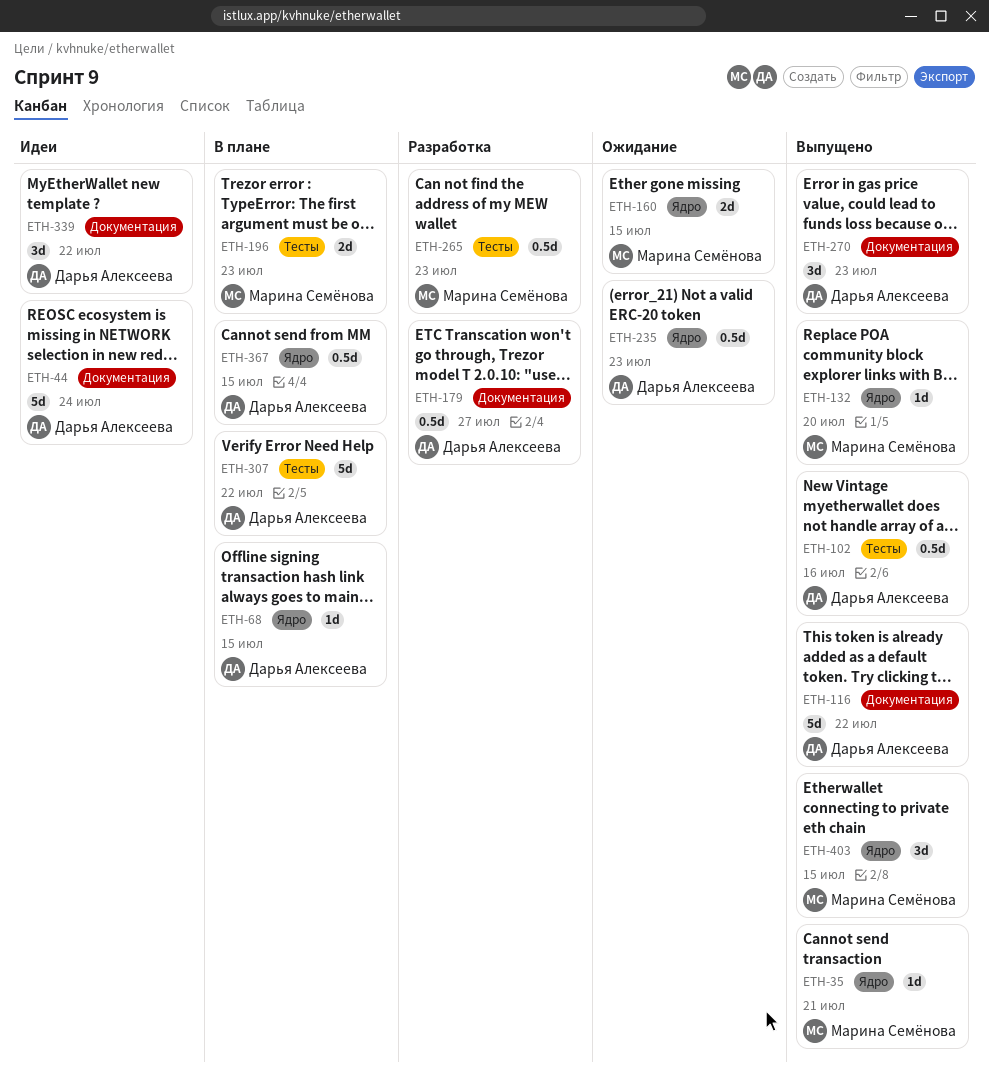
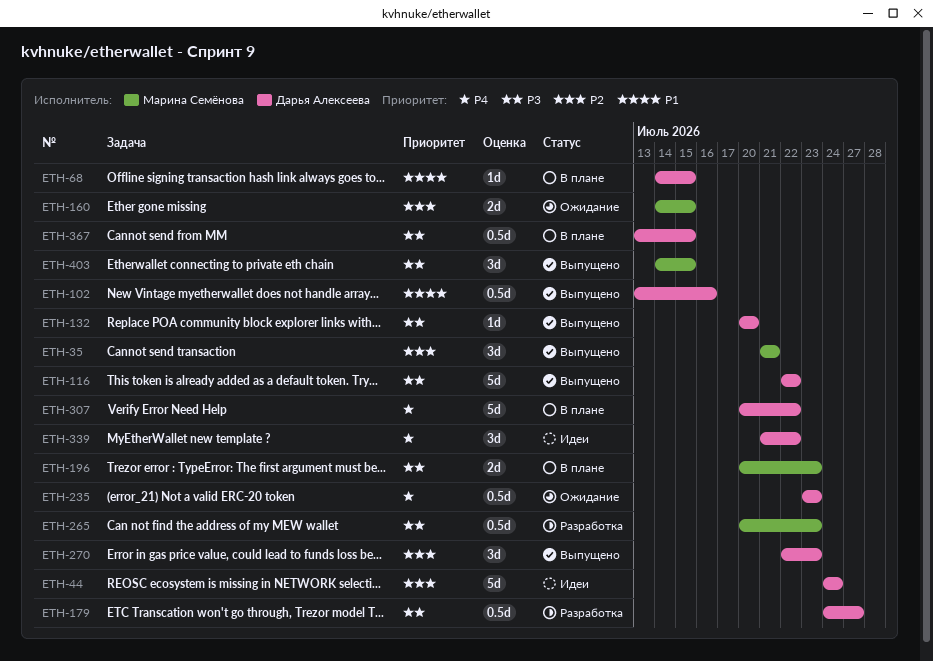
ETH-35, estimate: 1d -> 3d
ETH-132, owner: Марина Семёнова -> Дарья Алексеева

